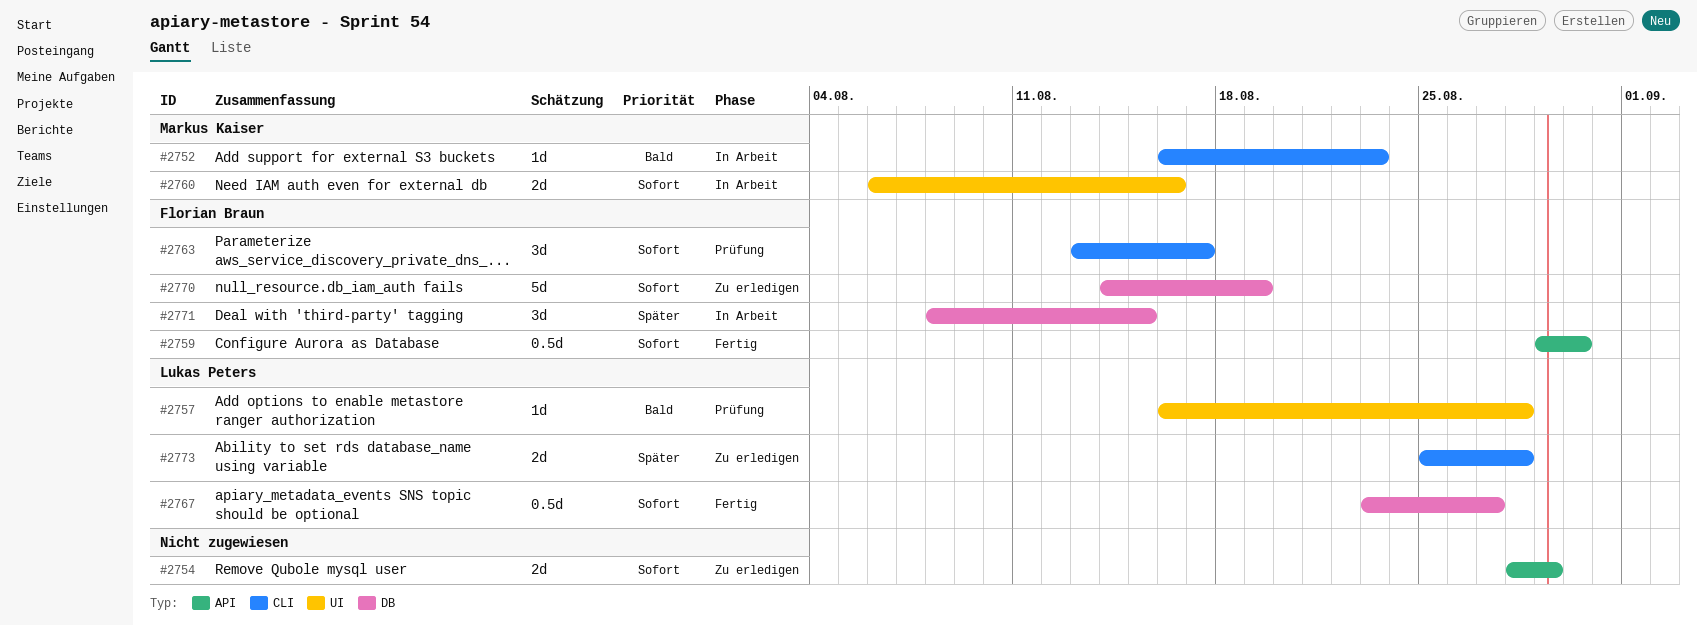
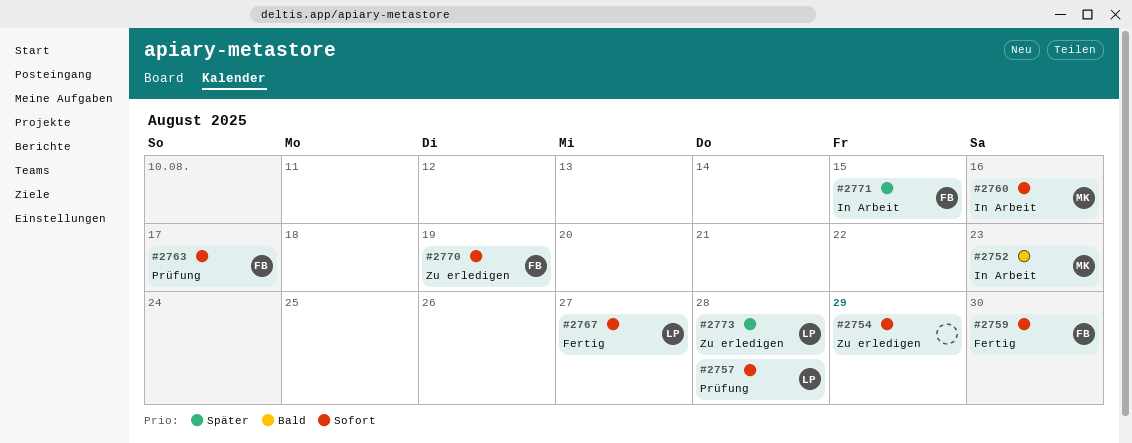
#2757, priority: Bald -> Sofort

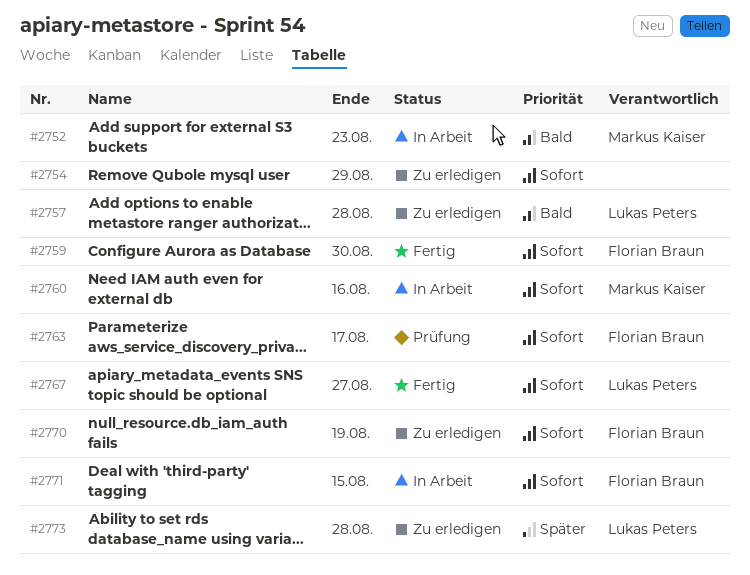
#2757, status: Prüfung -> Zu erledigen
#2757, priority: Sofort -> Bald
#2771, priority: Später -> Sofort

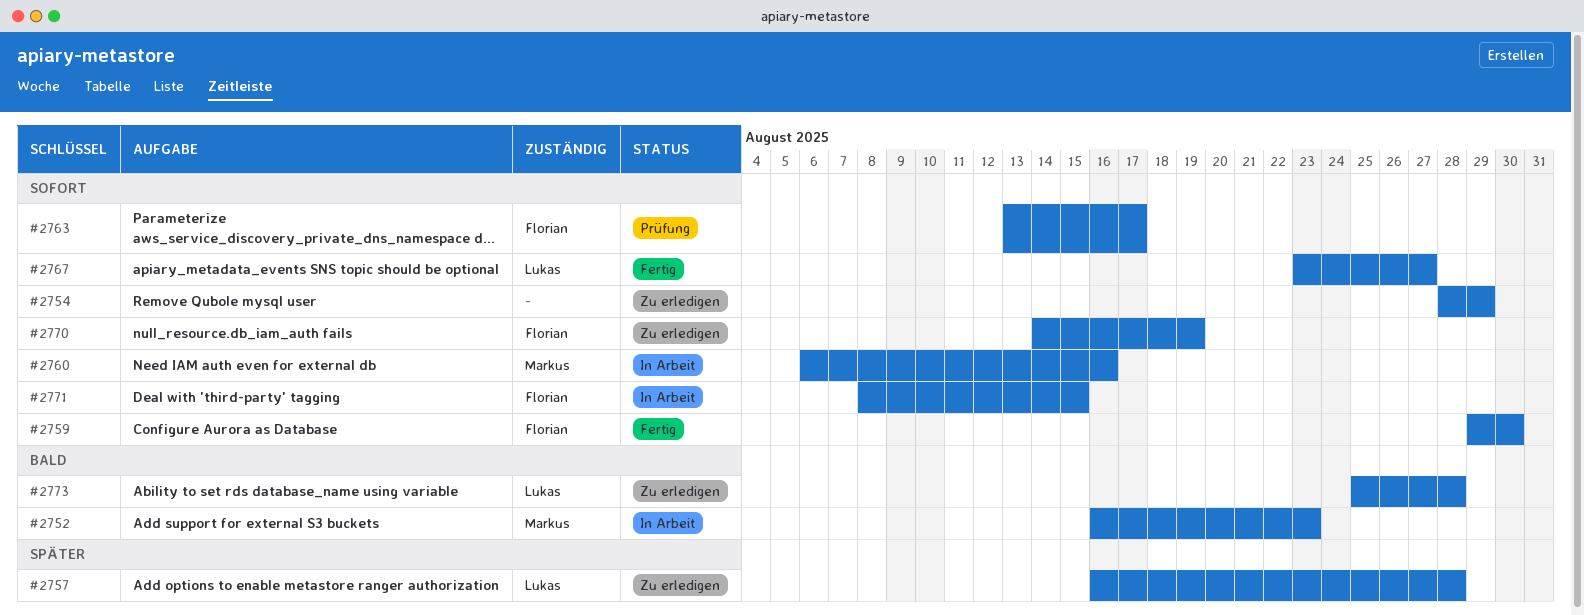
#2757, priority: Bald -> Später
#2773, priority: Später -> Bald

